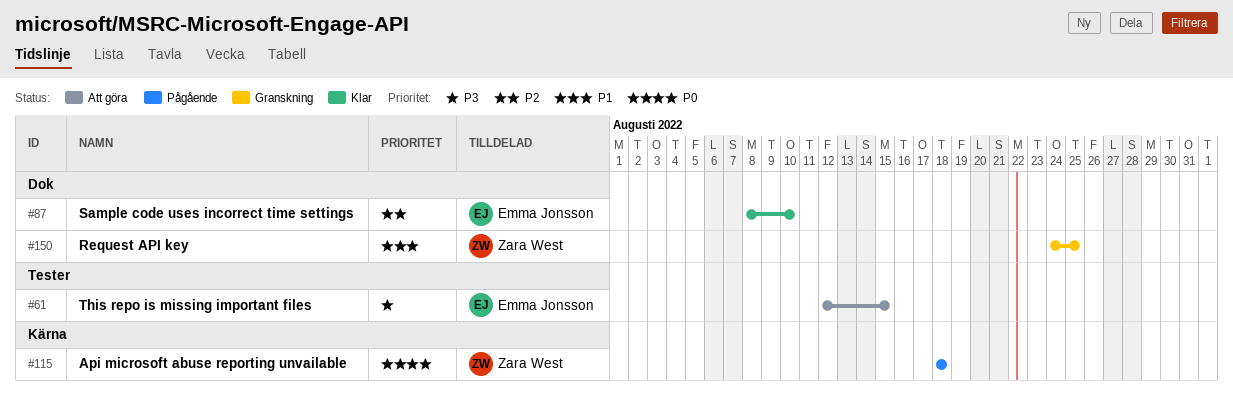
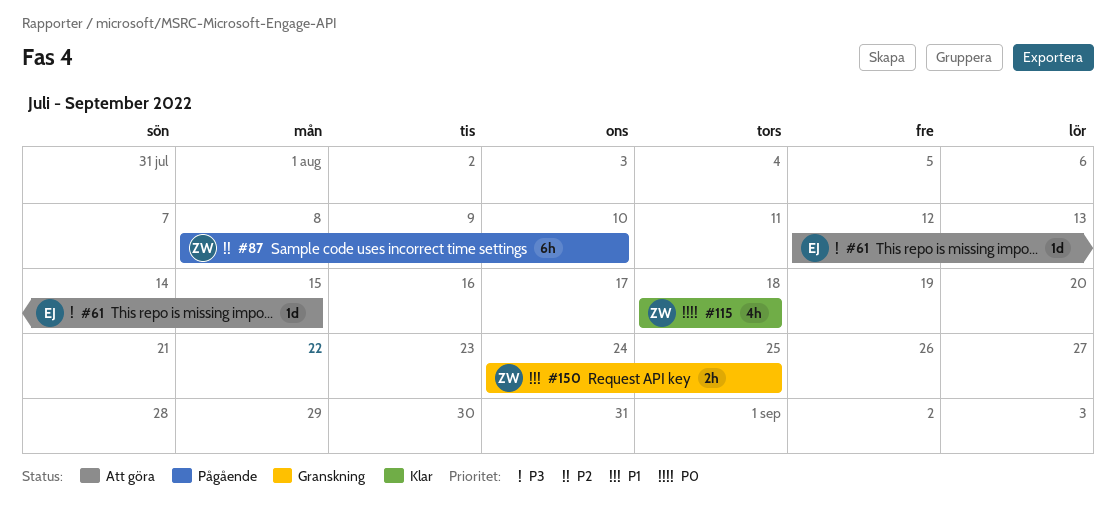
#87, status: Klar -> Pågående
#87, owner: Emma Jonsson -> Zara West
#115, status: Pågående -> Klar

